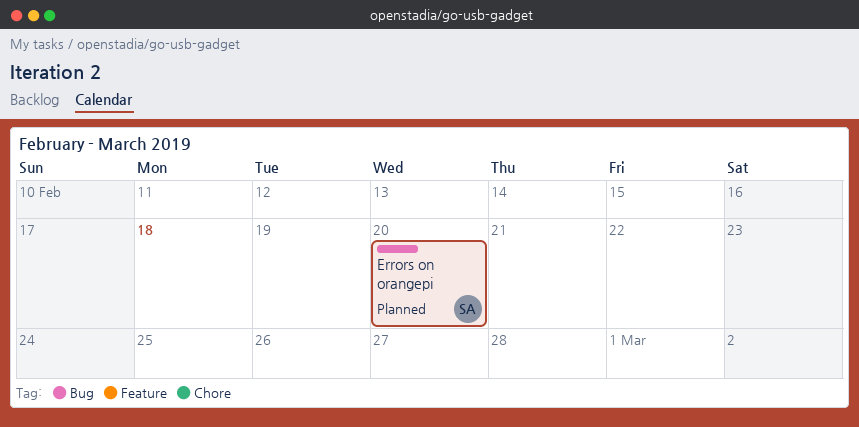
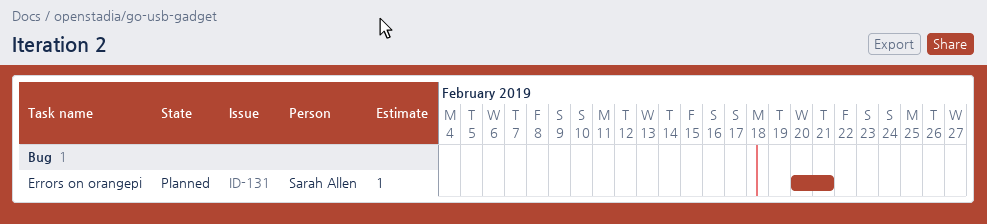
Errors on orangepi, due: Feb 20 -> Feb 21

